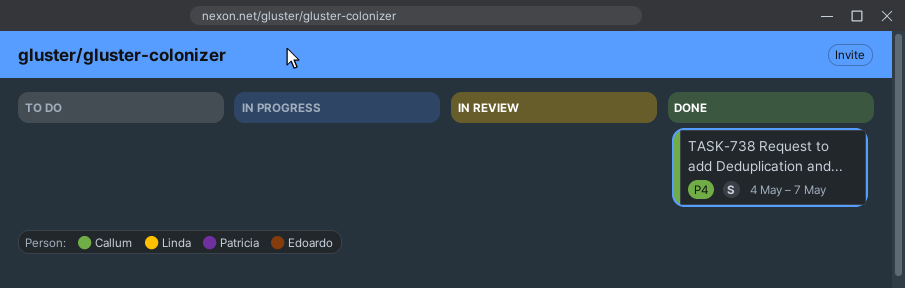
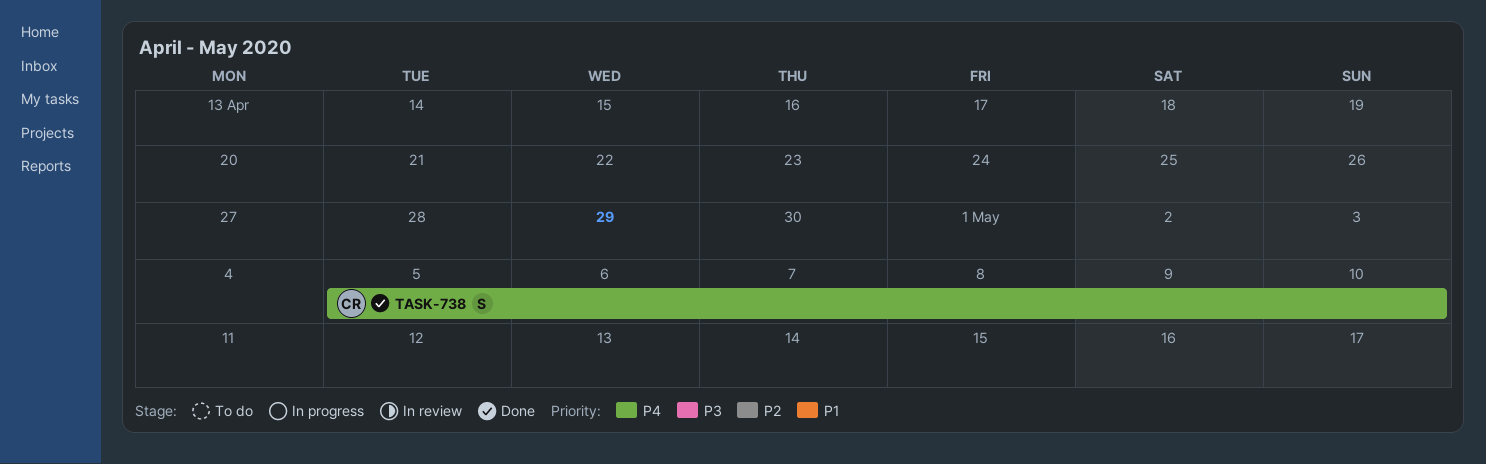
TASK-738, start: May 4 -> May 5
TASK-738, due: May 7 -> May 10

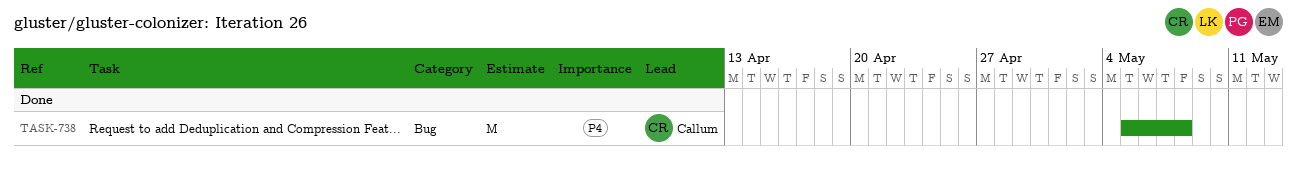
TASK-738, estimate: S -> M
TASK-738, due: May 10 -> May 8

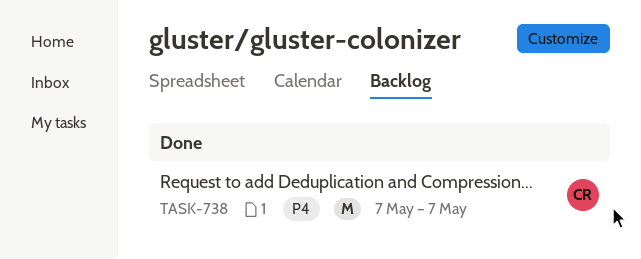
TASK-738, start: May 5 -> May 7
TASK-738, due: May 8 -> May 7

